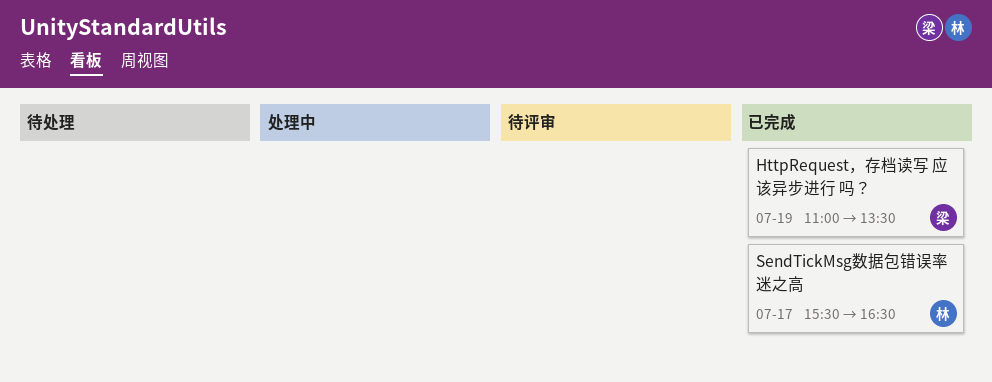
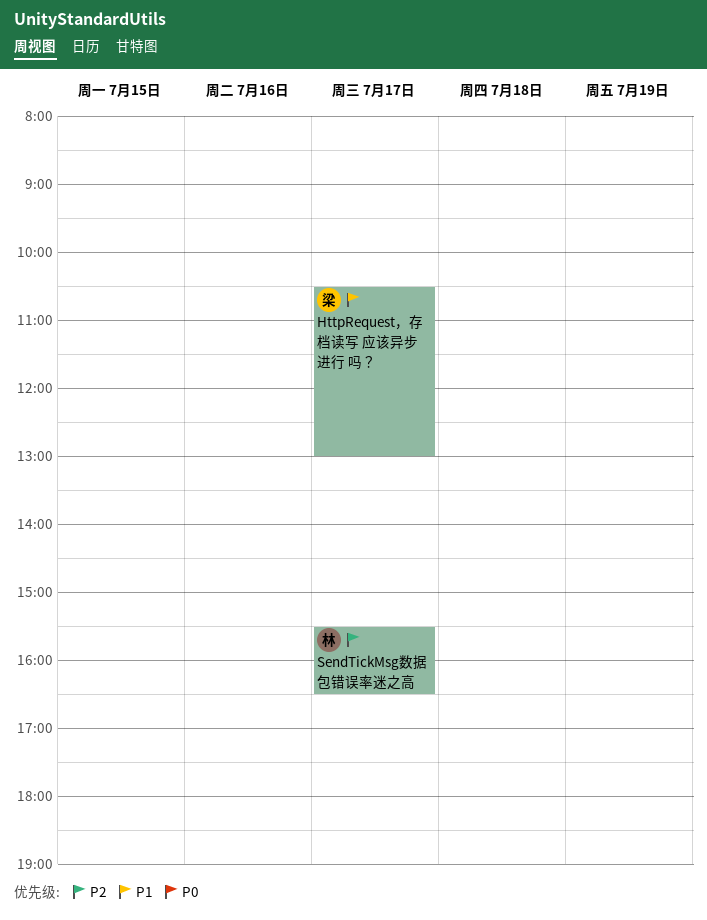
HttpRequest，存档读写 应该异步进行 吗？, day: Jul 19 -> Jul 17
HttpRequest，存档读写 应该异步进行 吗？, begins: 11:00 -> 10:30
HttpRequest，存档读写 应该异步进行 吗？, ends: 13:30 -> 13:00

